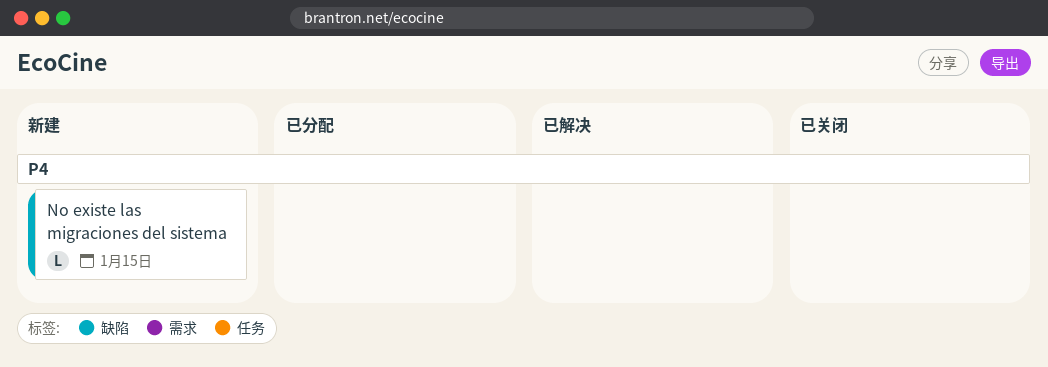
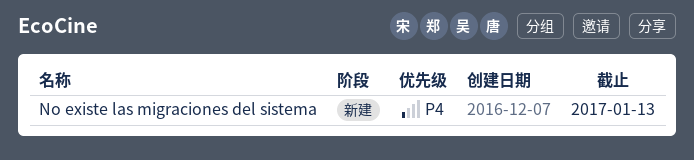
No existe las migraciones del sistema, due: Jan 15 -> Jan 13

